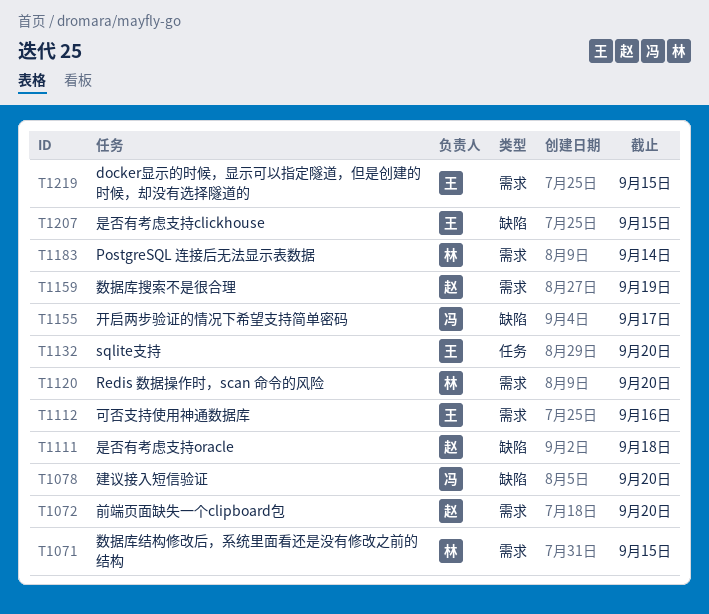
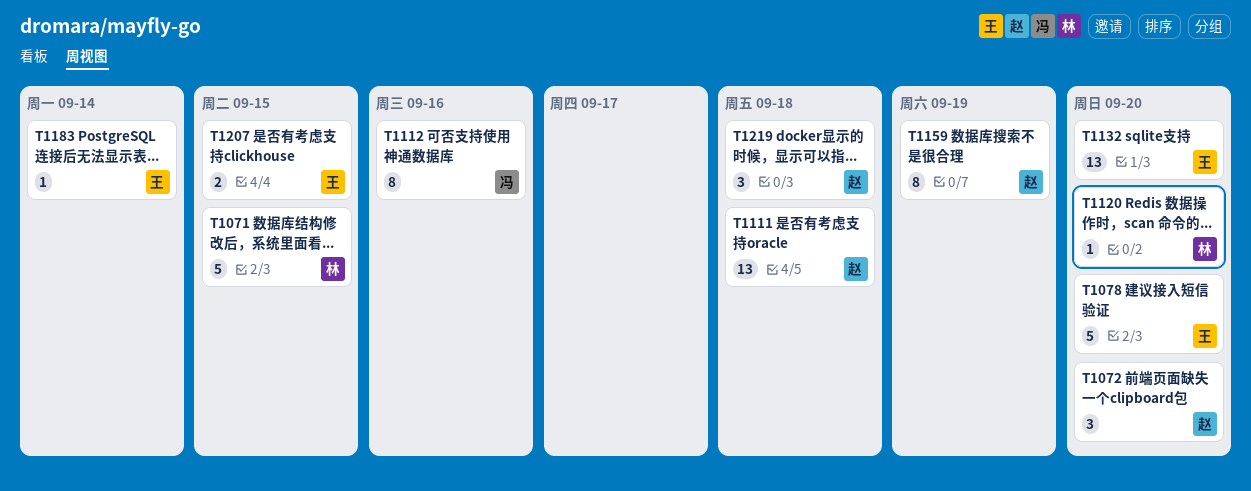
T1078, owner: 冯 -> 王
T1112, owner: 王 -> 冯
T1155: present -> none
T1183, owner: 林 -> 王
T1219, owner: 王 -> 赵
T1219, due: Sep 15 -> Sep 18

